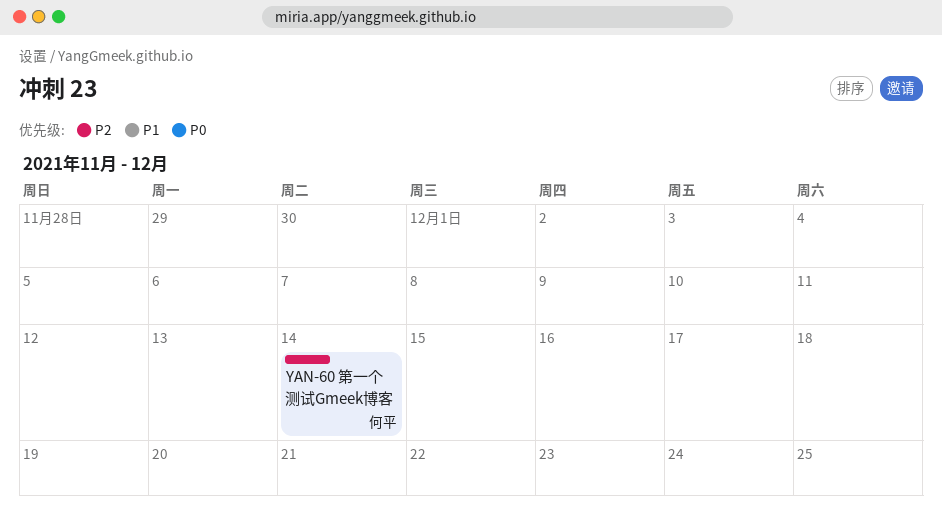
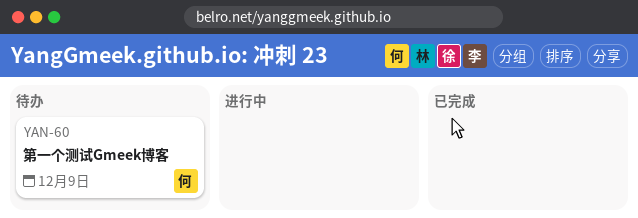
YAN-60, due: Dec 14 -> Dec 9

